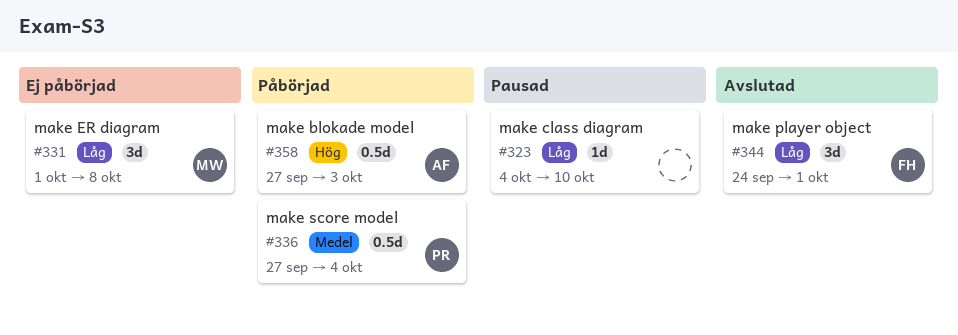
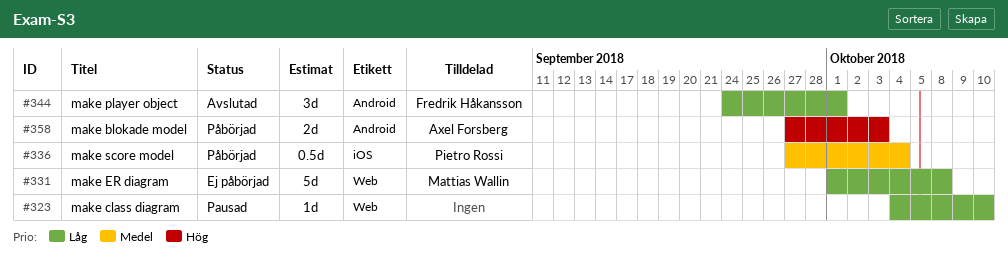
#331, estimate: 3d -> 5d
#358, estimate: 0.5d -> 2d

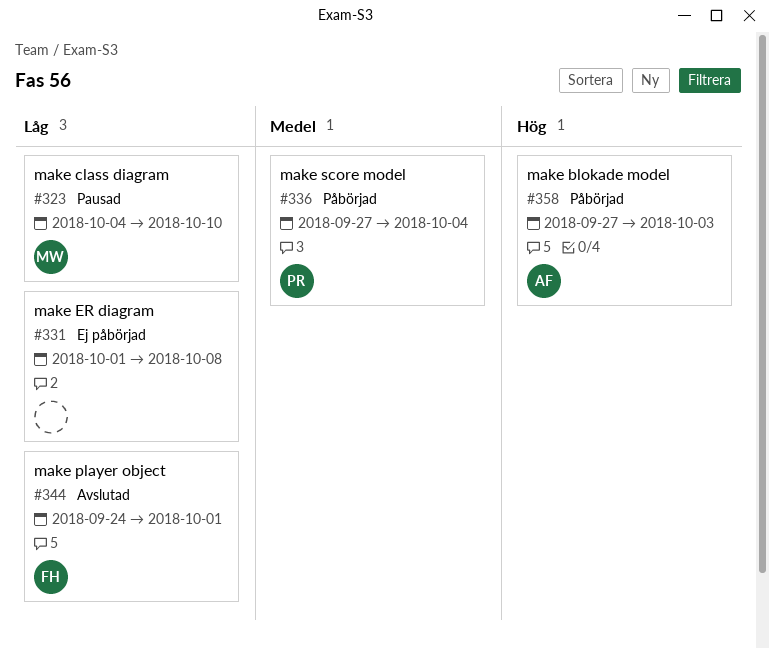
#323, owner: none -> Mattias Wallin
#331, owner: Mattias Wallin -> none

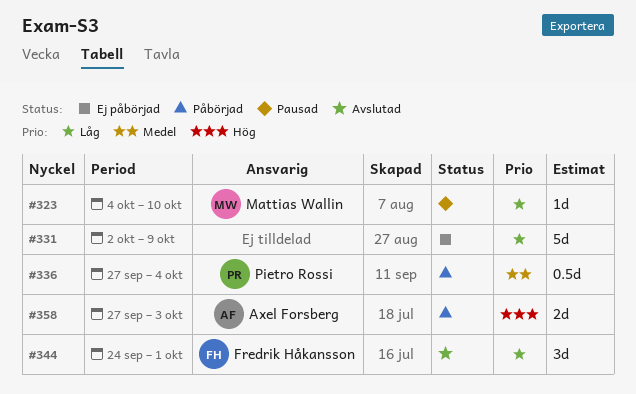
#331, start: Oct 1 -> Oct 2
#331, due: Oct 8 -> Oct 9

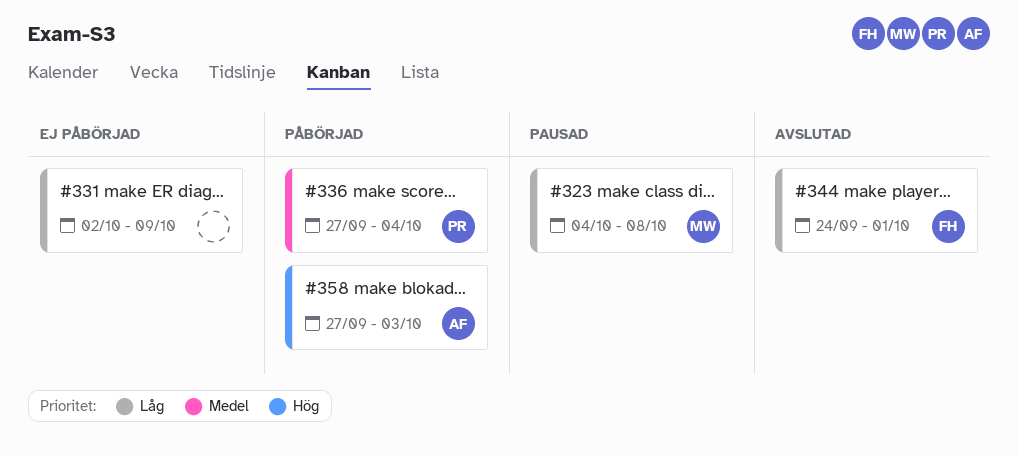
#323, due: Oct 10 -> Oct 8

